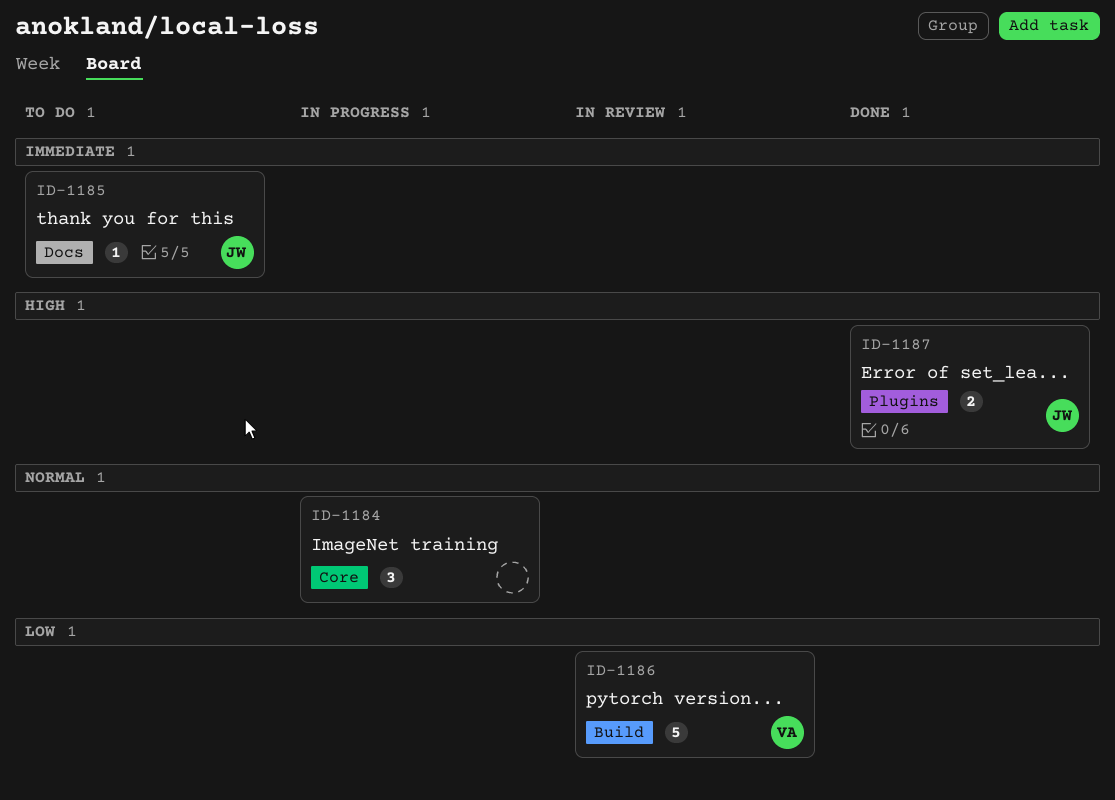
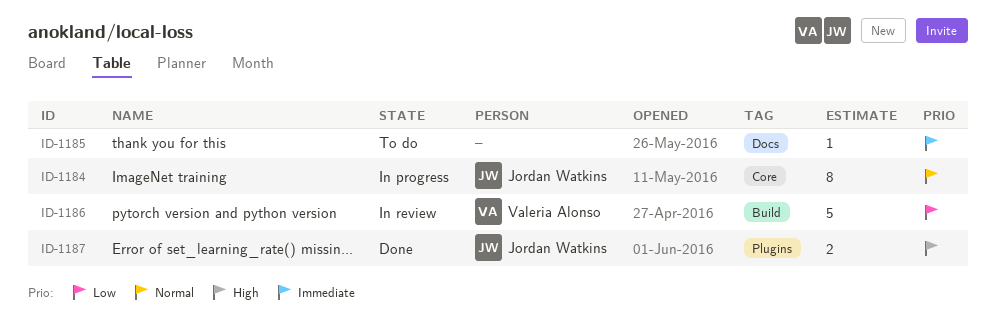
ID-1184, owner: none -> Jordan Watkins
ID-1184, estimate: 3 -> 8
ID-1185, owner: Jordan Watkins -> none

